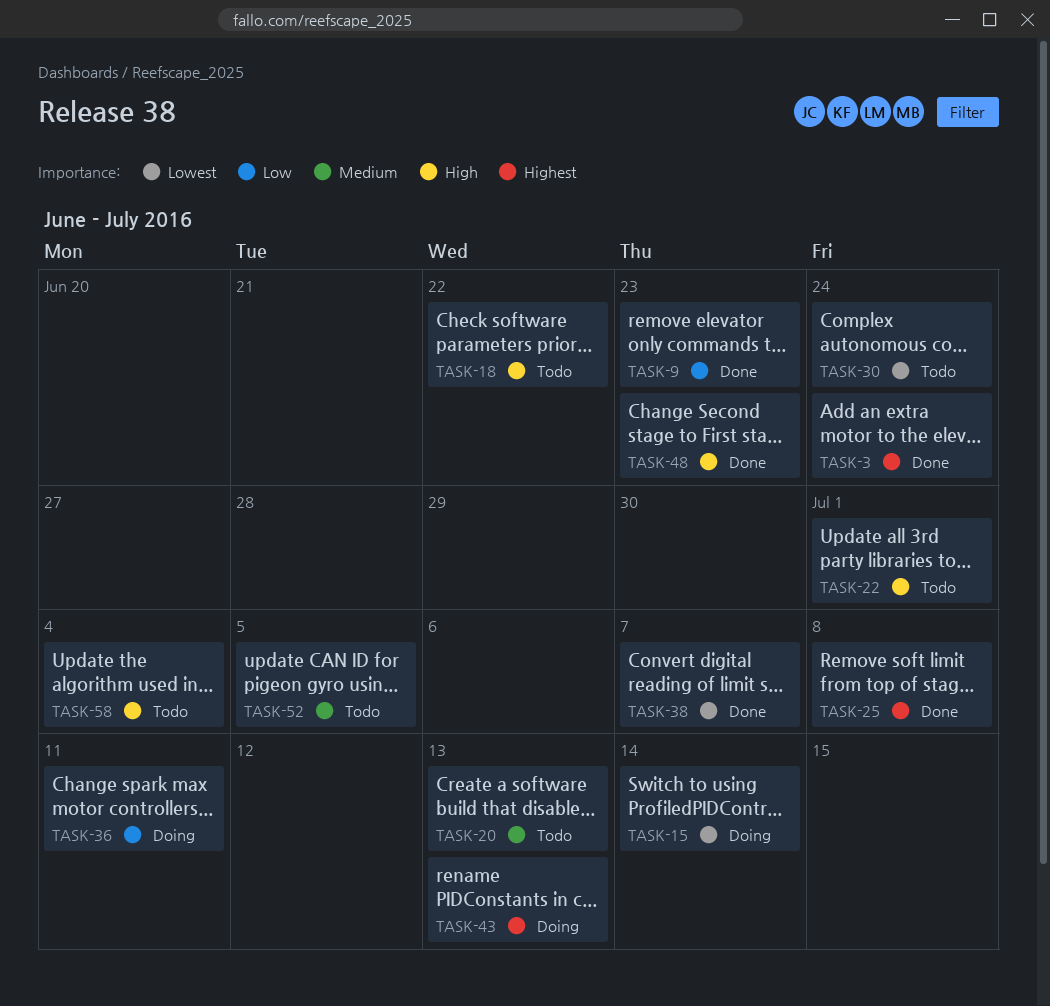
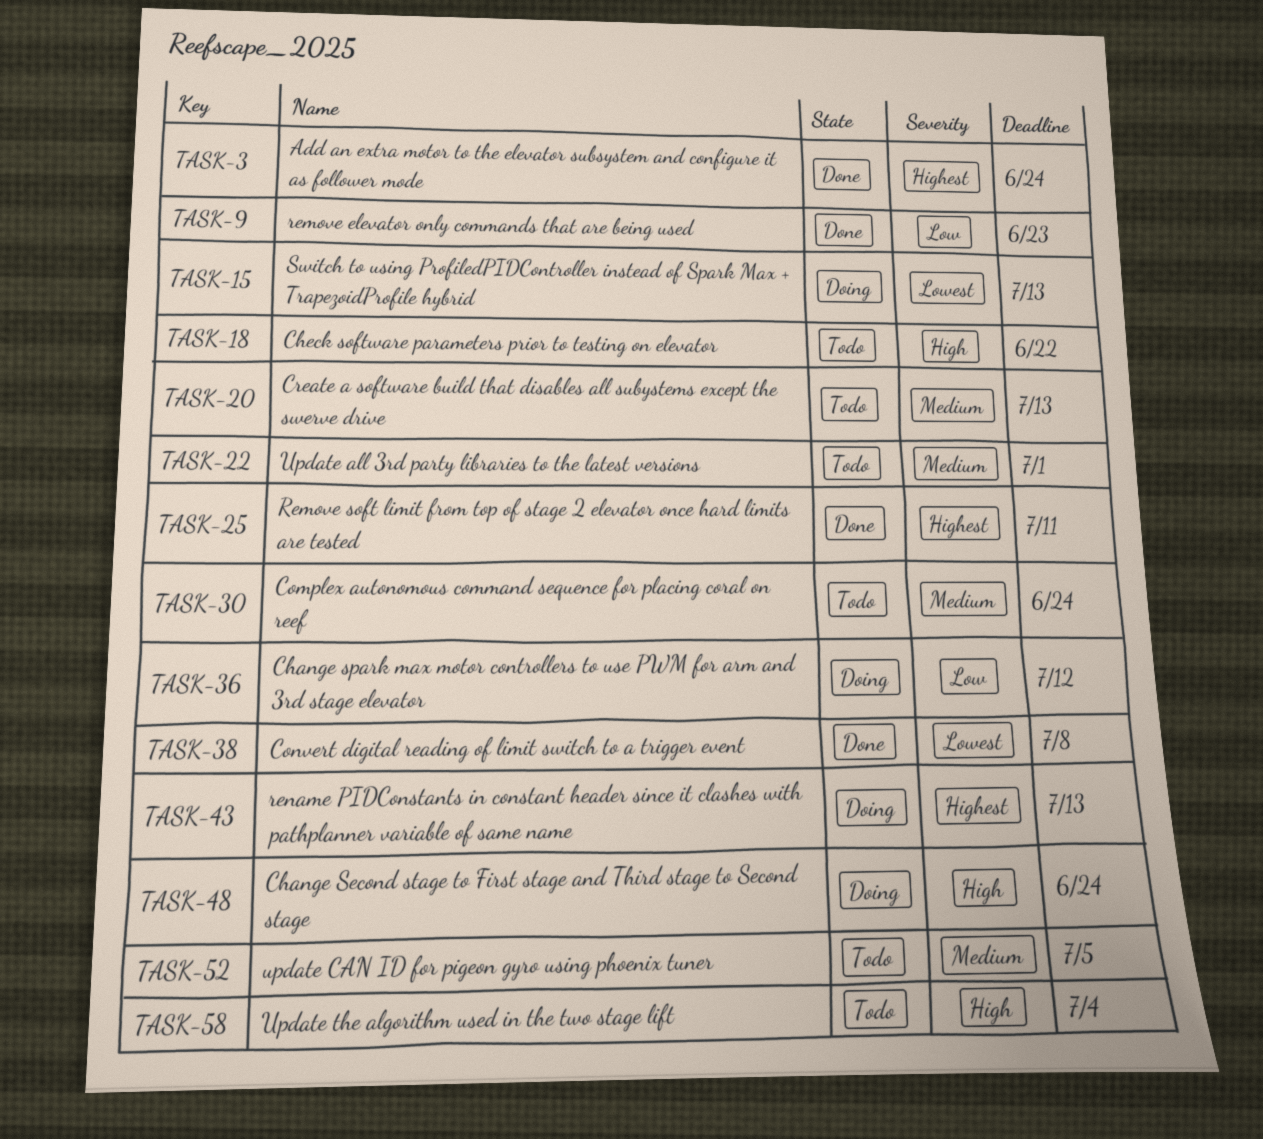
TASK-15, due: Jul 14 -> Jul 13
TASK-22, priority: High -> Medium
TASK-25, due: Jul 8 -> Jul 11
TASK-30, priority: Lowest -> Medium
TASK-36, due: Jul 11 -> Jul 12
TASK-38, due: Jul 7 -> Jul 8
TASK-48, status: Done -> Doing
TASK-48, due: Jun 23 -> Jun 24

